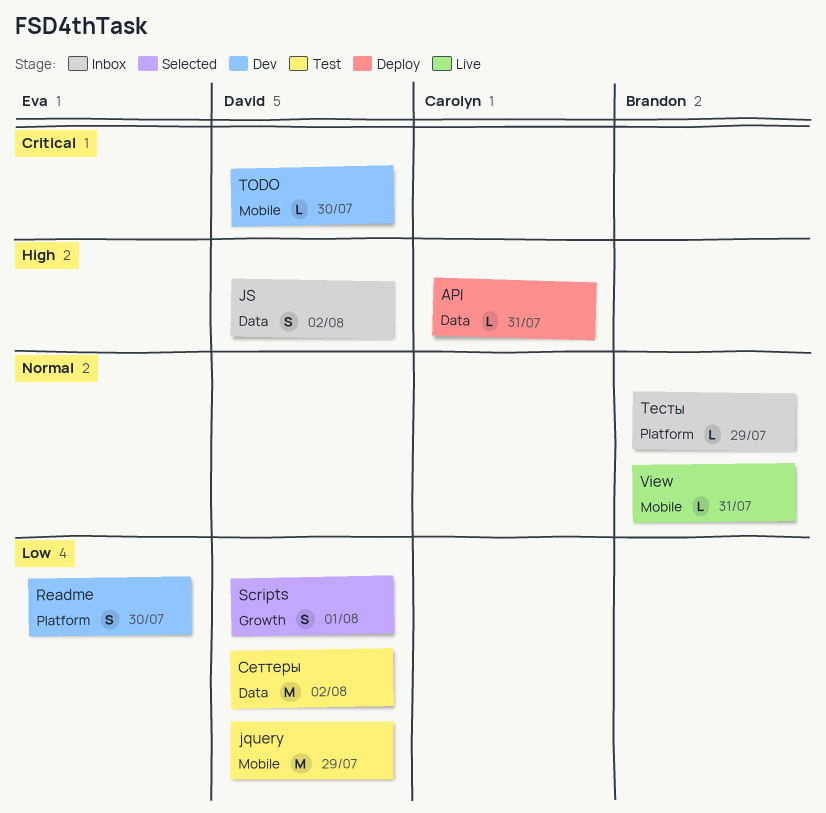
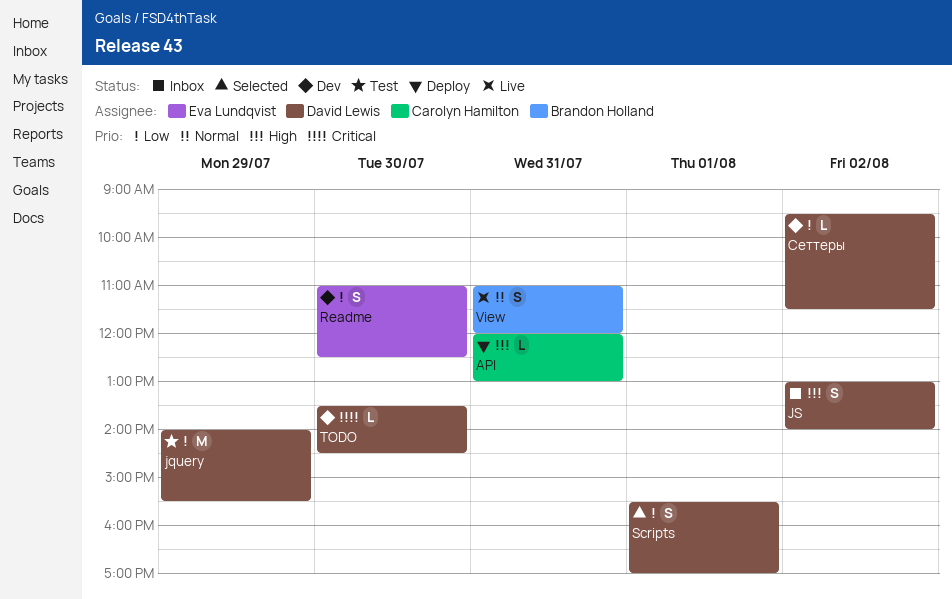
View, estimate: L -> S
Сеттеры, status: Test -> Dev
Сеттеры, estimate: M -> L
Тесты: present -> none

